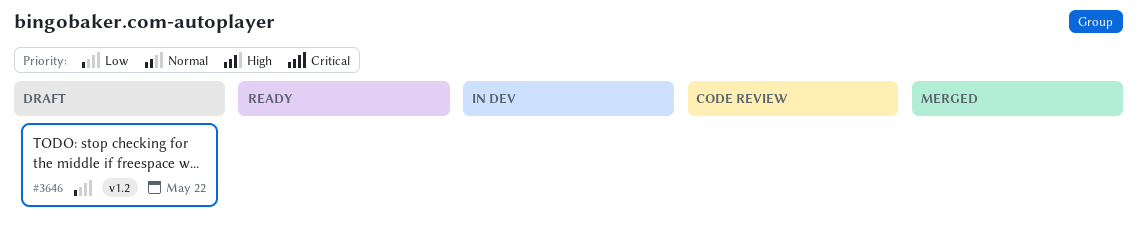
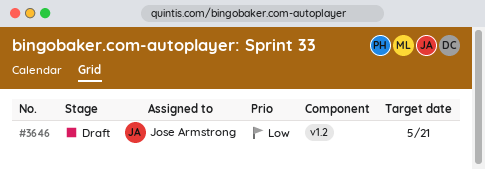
#3646, due: May 22 -> May 21

